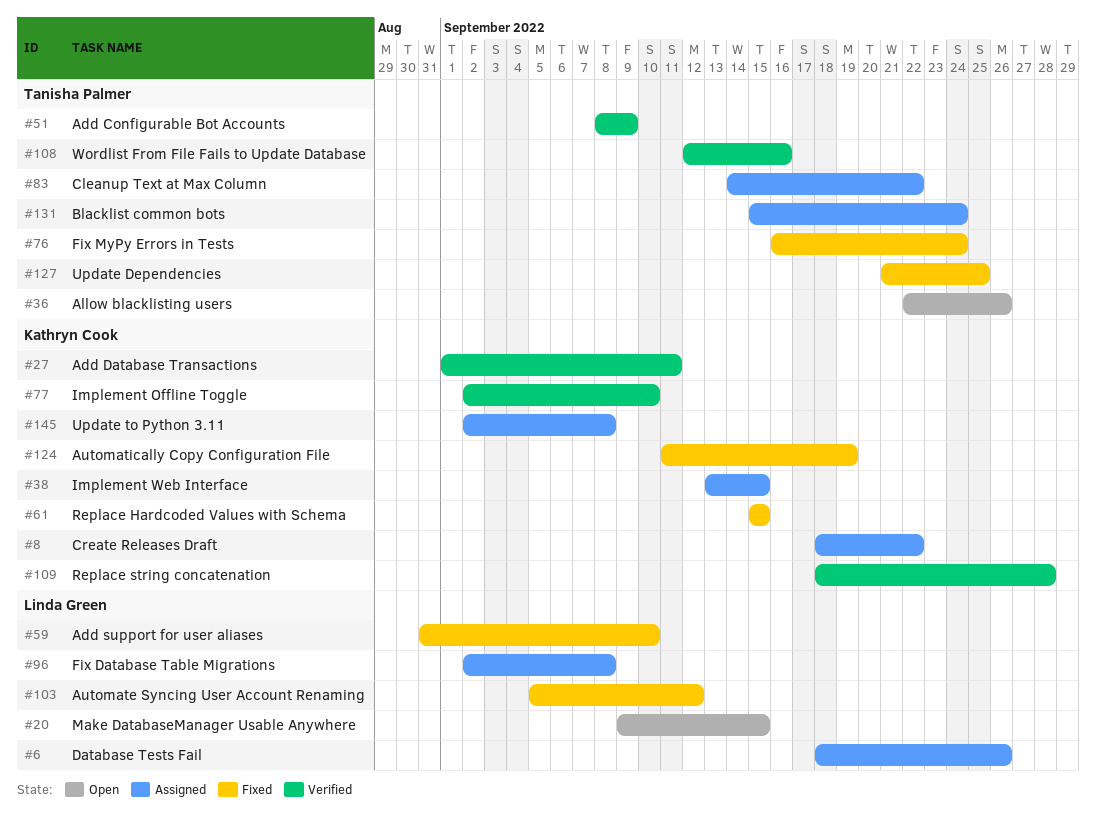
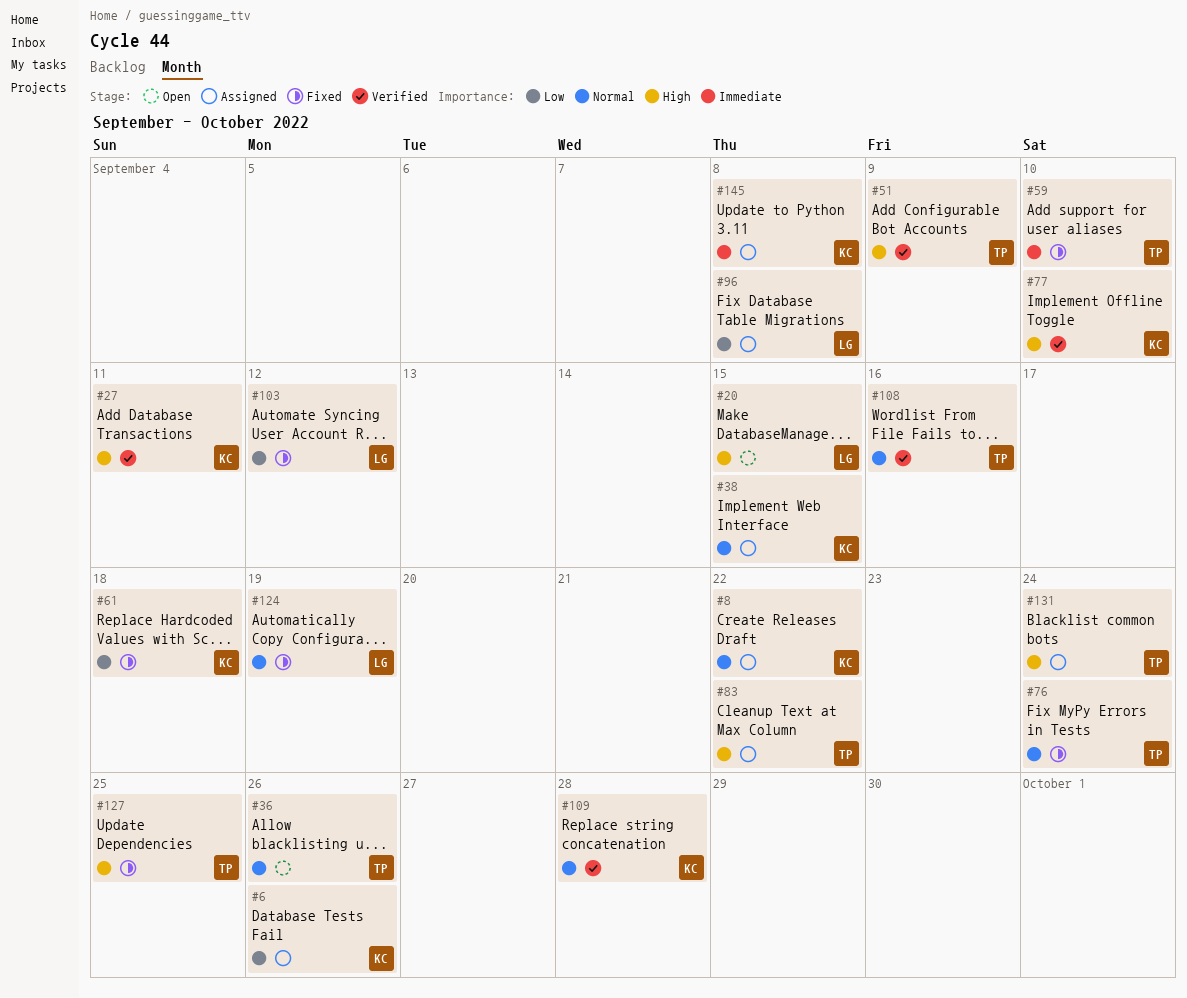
#6, owner: Linda Green -> Kathryn Cook
#59, owner: Linda Green -> Tanisha Palmer
#61, due: Sep 15 -> Sep 18
#124, owner: Kathryn Cook -> Linda Green

